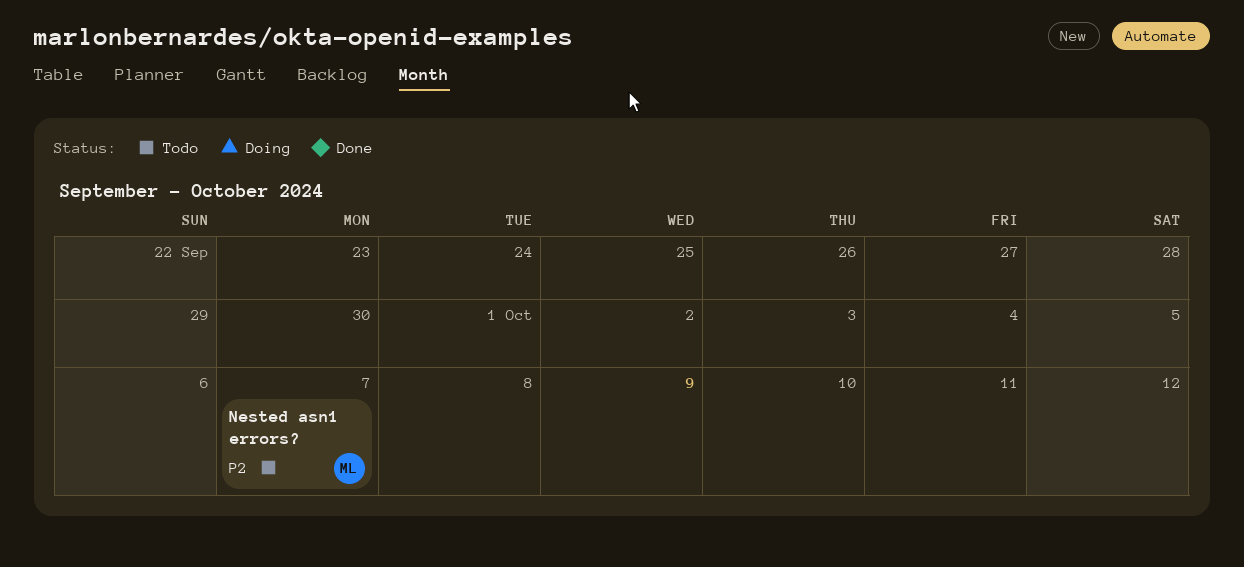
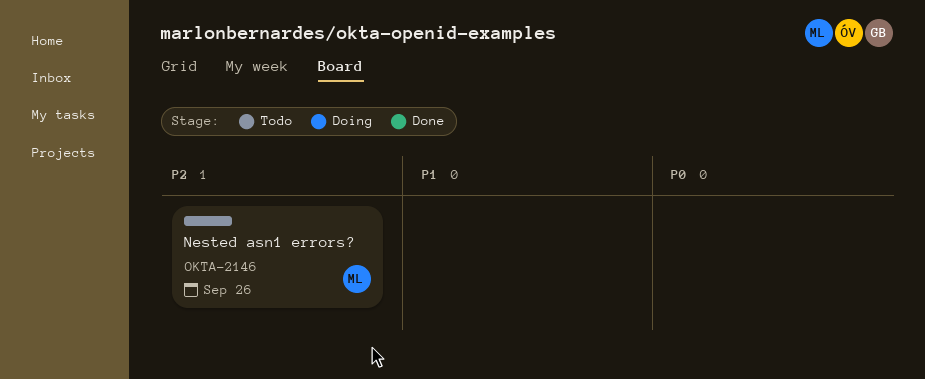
Nested asn1 errors?, due: Oct 7 -> Sep 26

